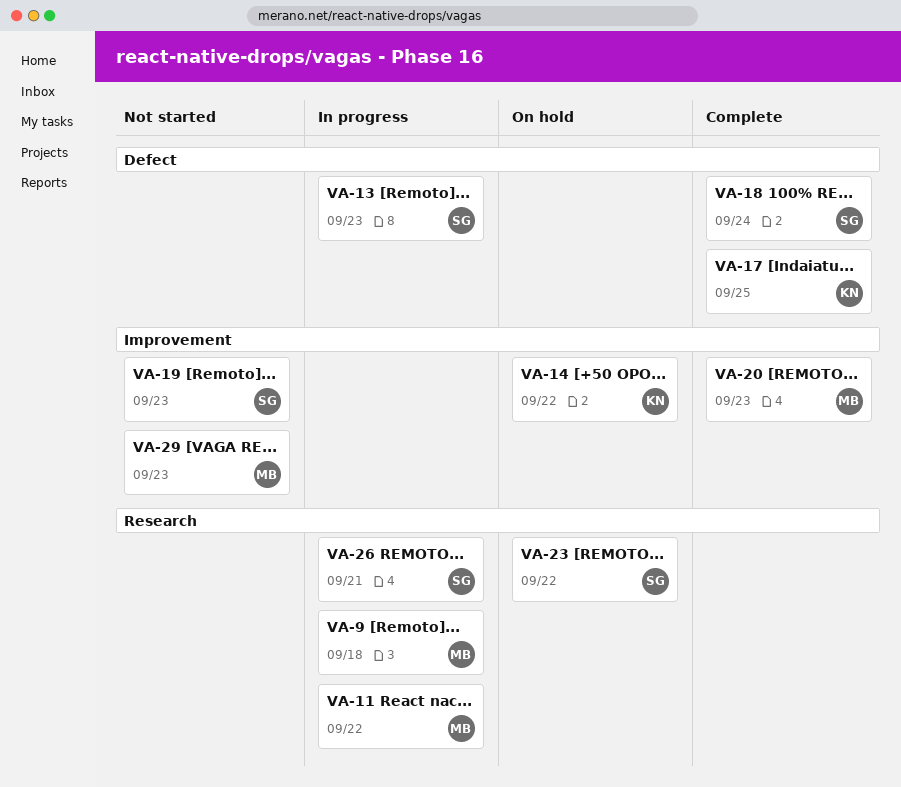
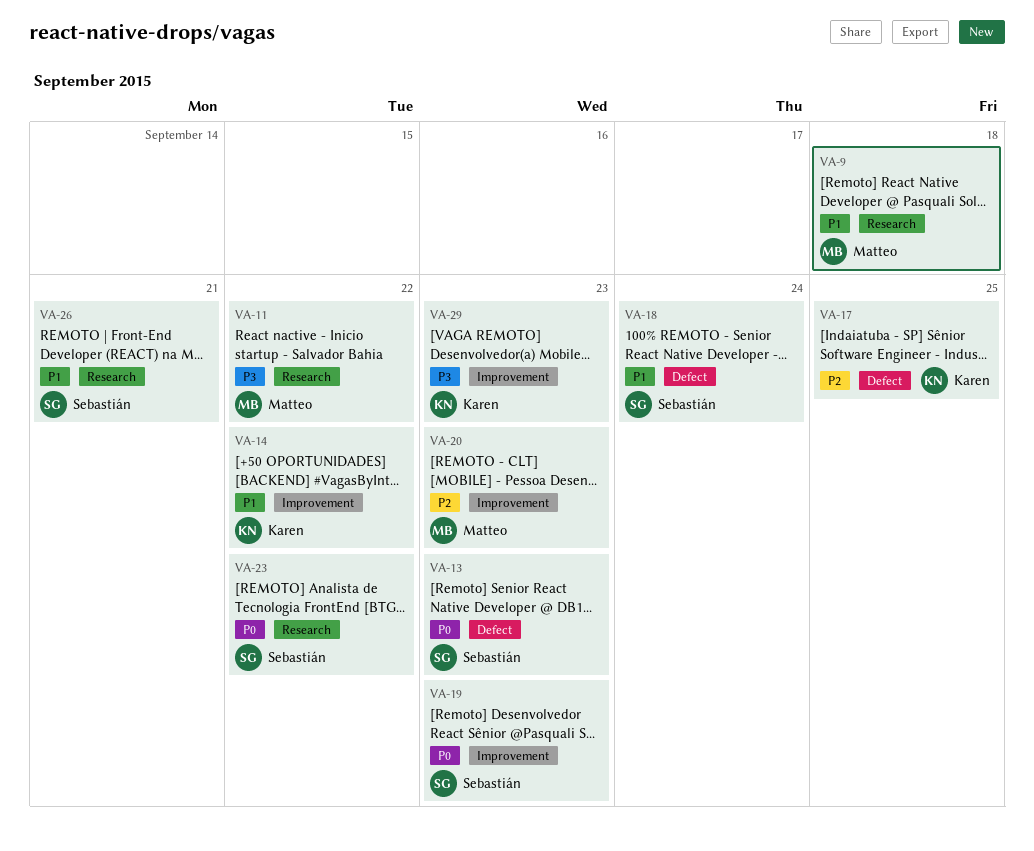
VA-29, owner: Matteo -> Karen

